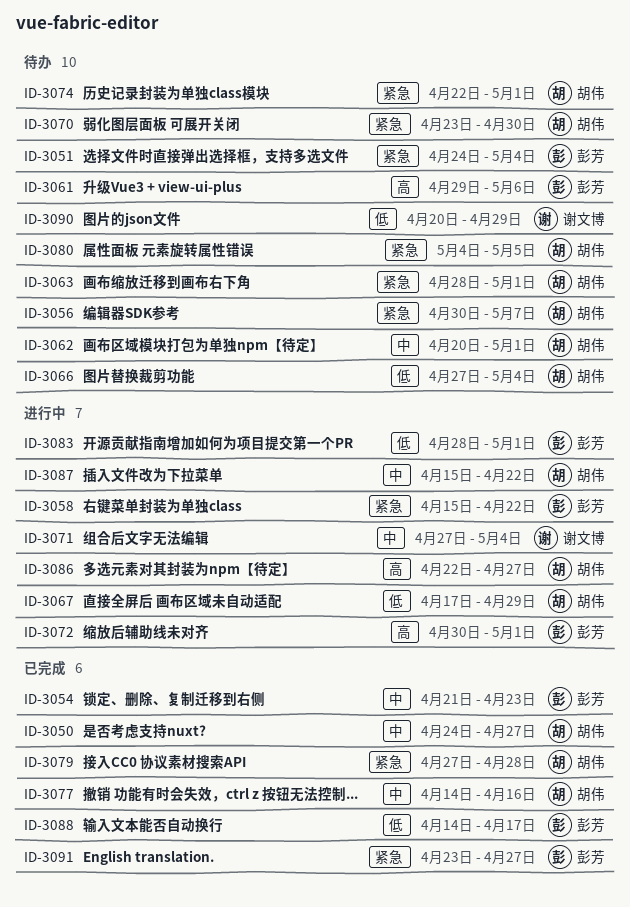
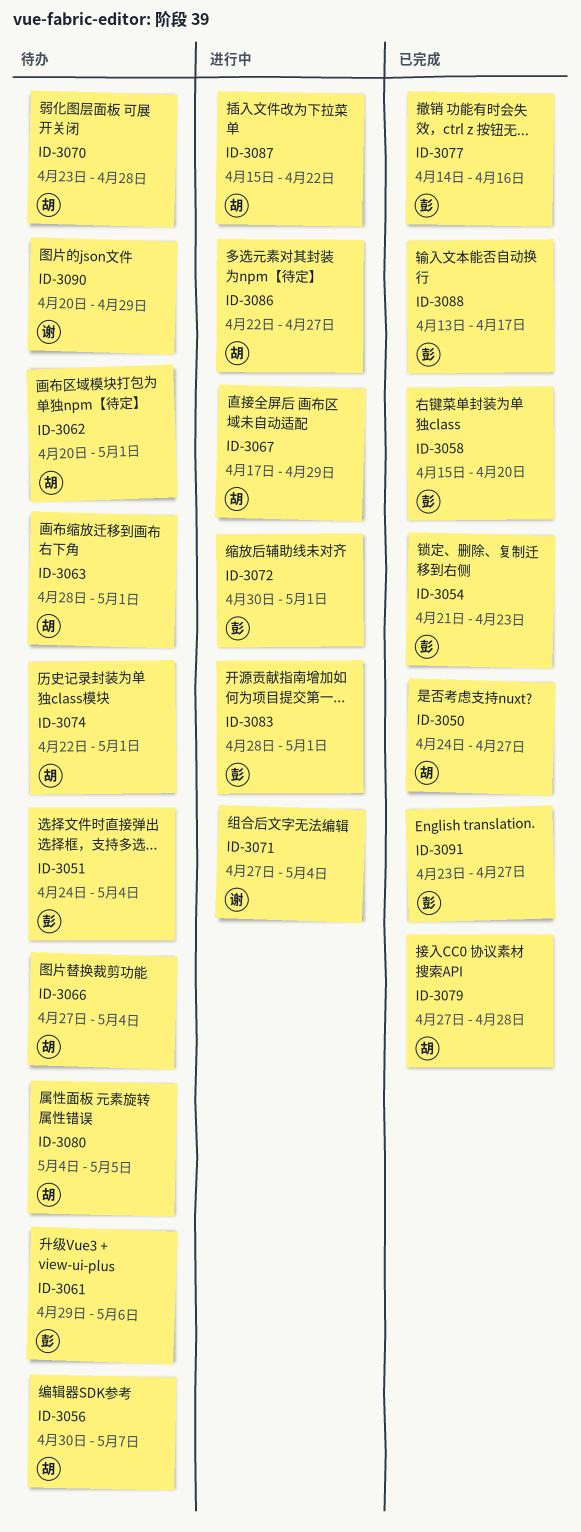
ID-3058, status: 进行中 -> 已完成
ID-3058, due: Apr 22 -> Apr 20
ID-3070, due: Apr 30 -> Apr 28
ID-3077, owner: 胡伟 -> 彭芳
ID-3088, start: Apr 14 -> Apr 13

